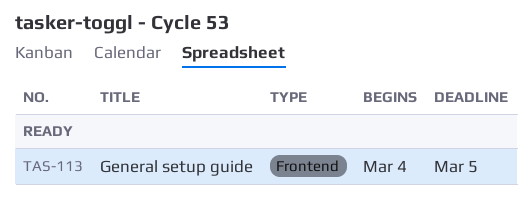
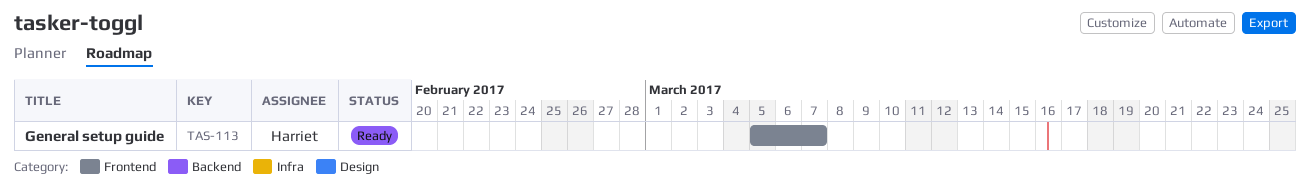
TAS-113, start: Mar 4 -> Mar 5
TAS-113, due: Mar 5 -> Mar 7

